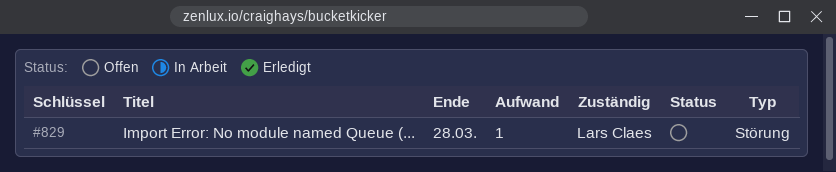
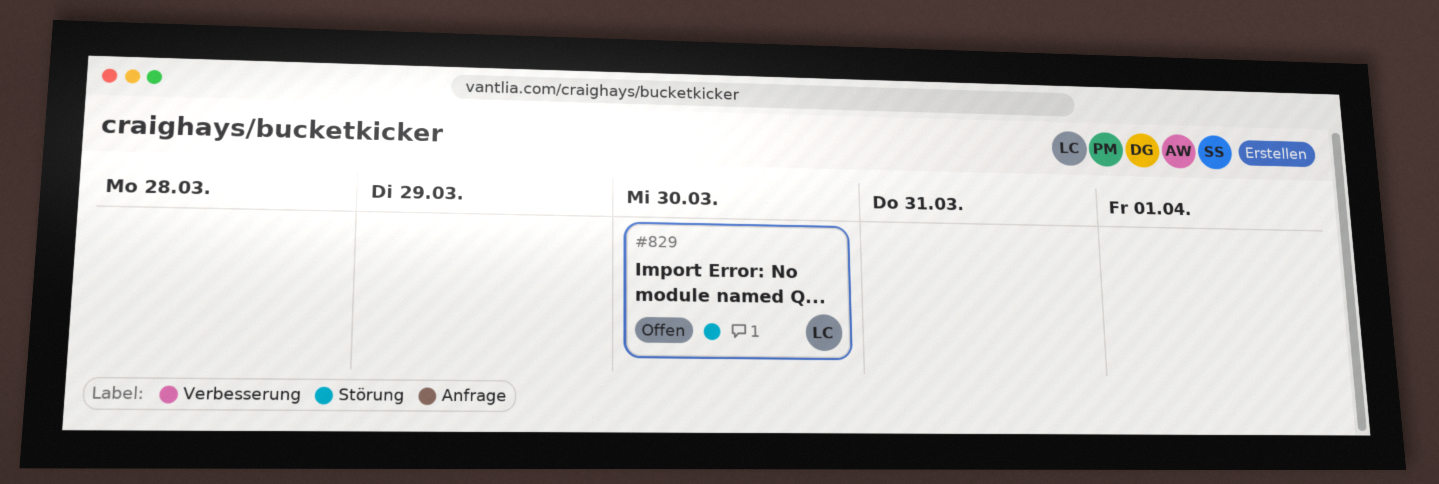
#829, due: Mar 28 -> Mar 30

